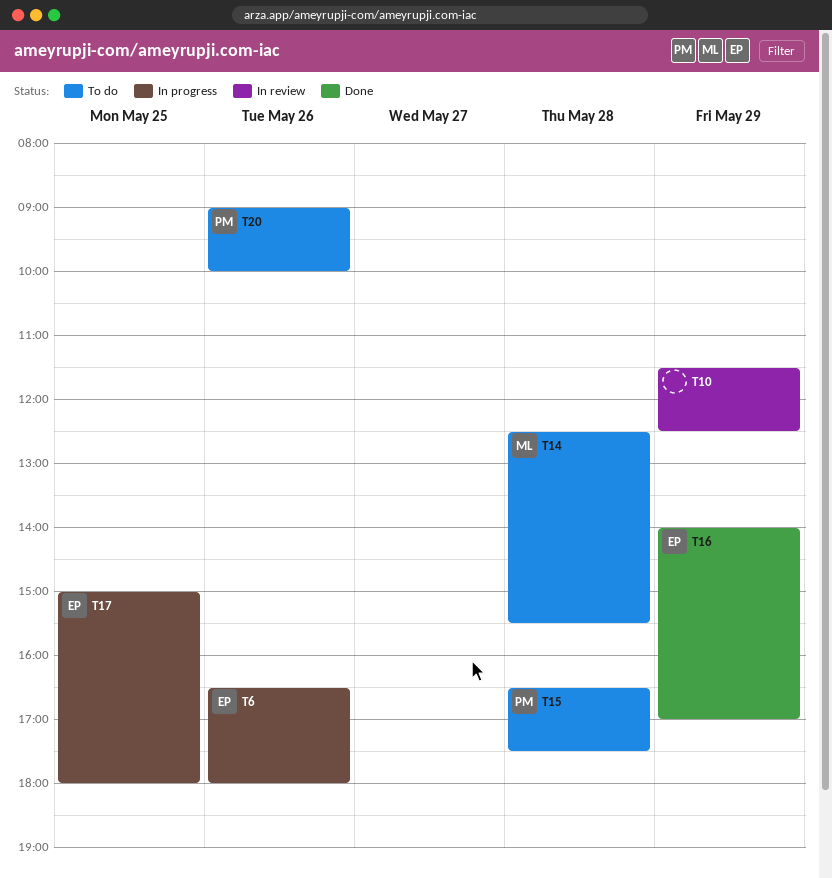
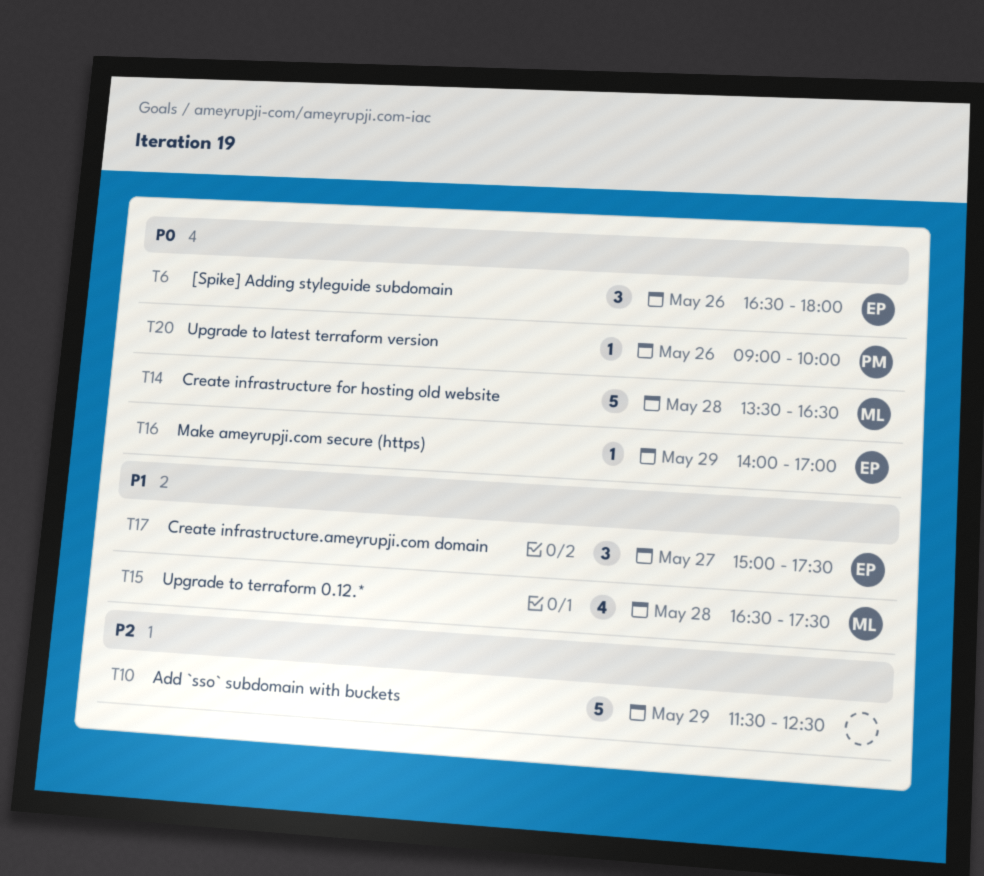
T14, begins: 12:30 -> 13:30
T14, ends: 15:30 -> 16:30
T15, owner: PM -> ML
T17, day: May 25 -> May 27
T17, ends: 18:00 -> 17:30

